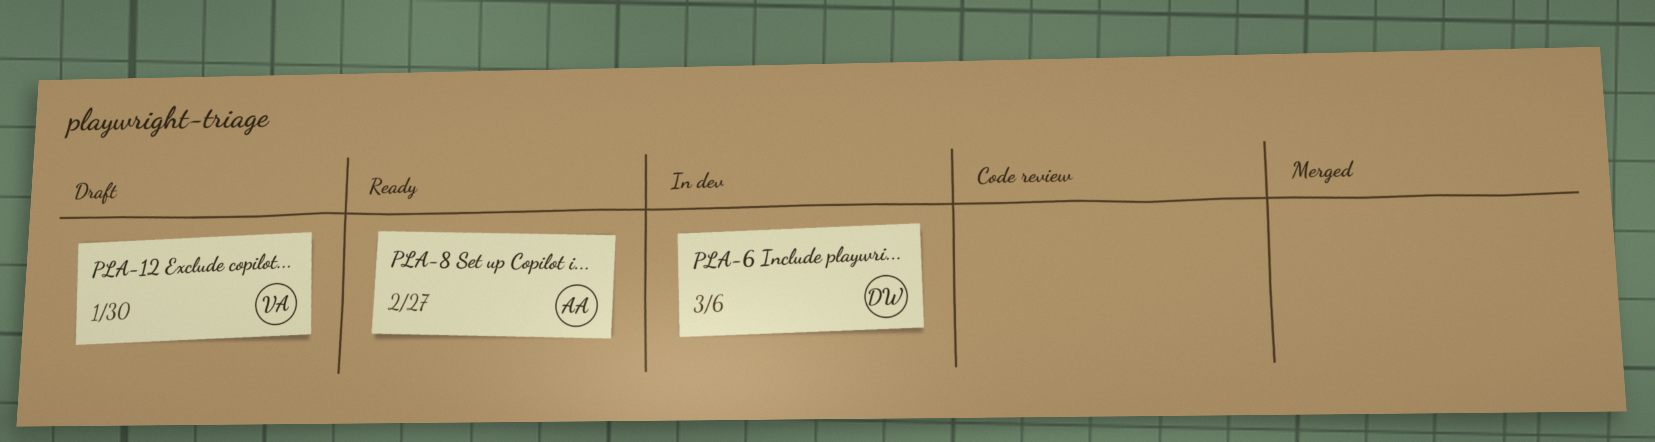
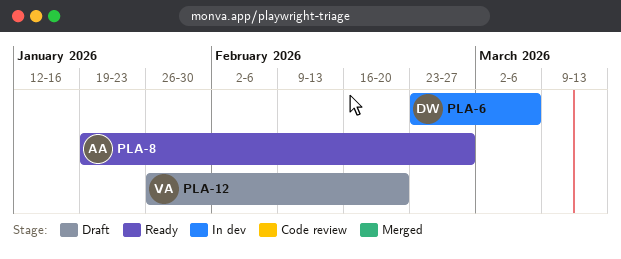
PLA-12, due: Jan 30 -> Feb 20

